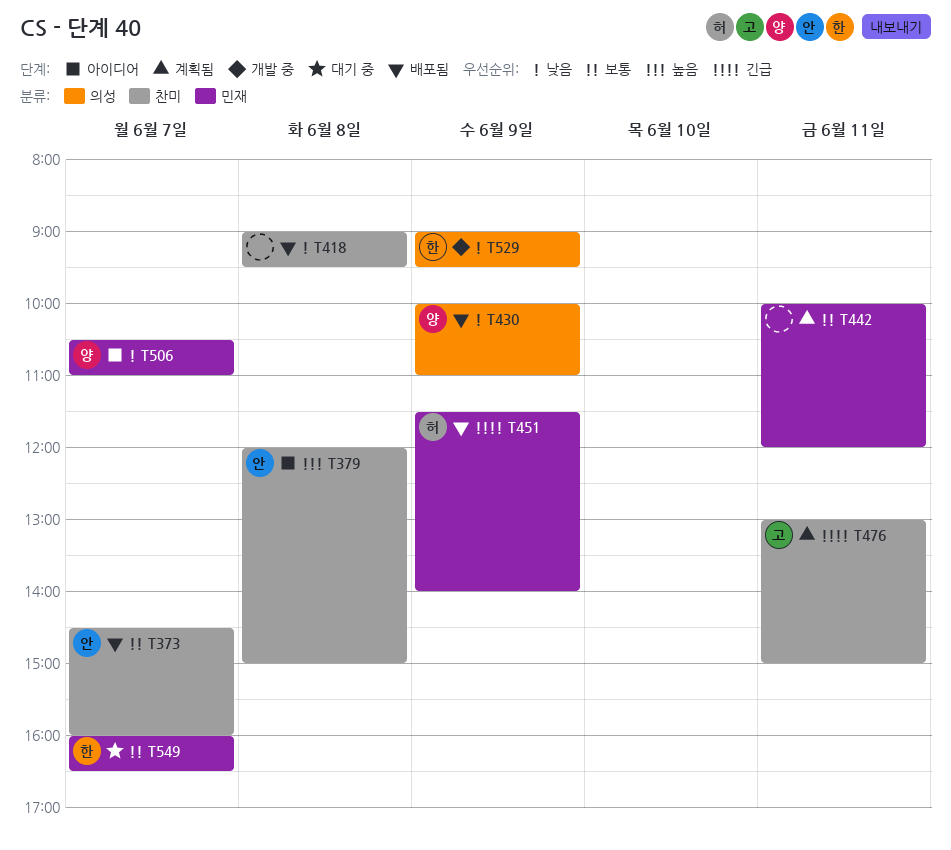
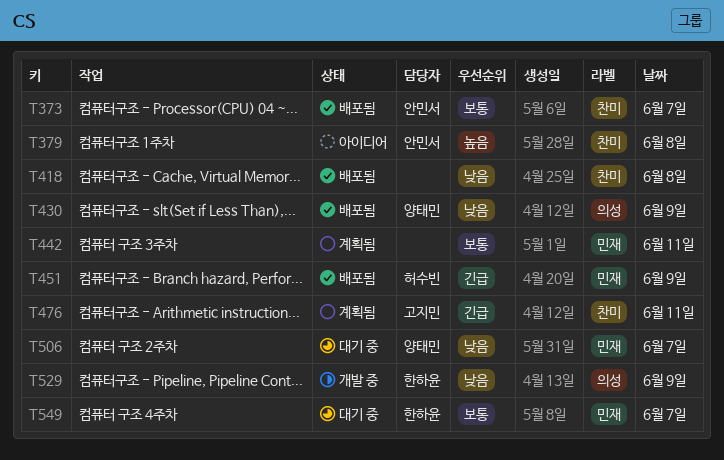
T506, status: 아이디어 -> 대기 중

